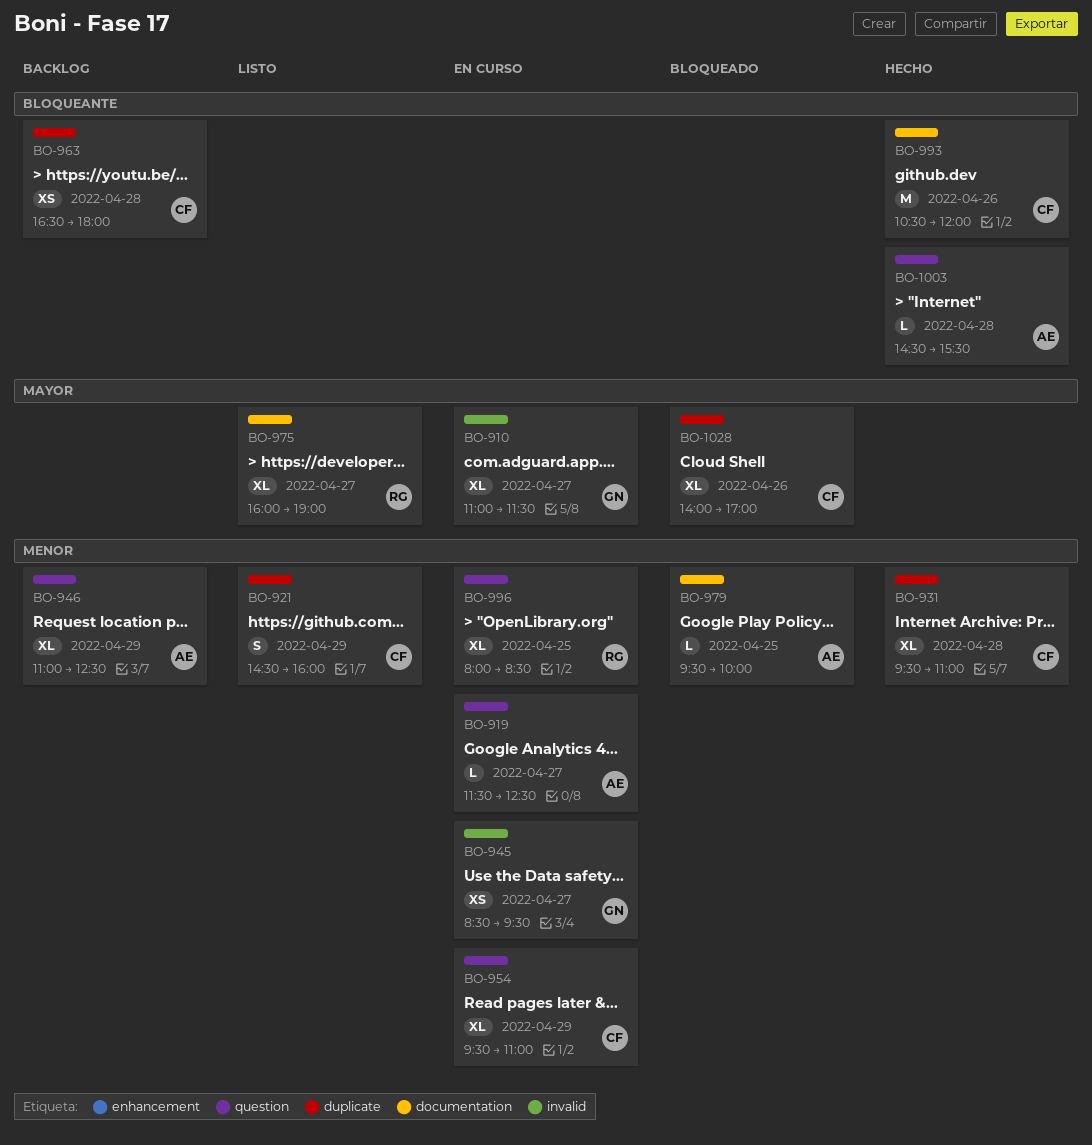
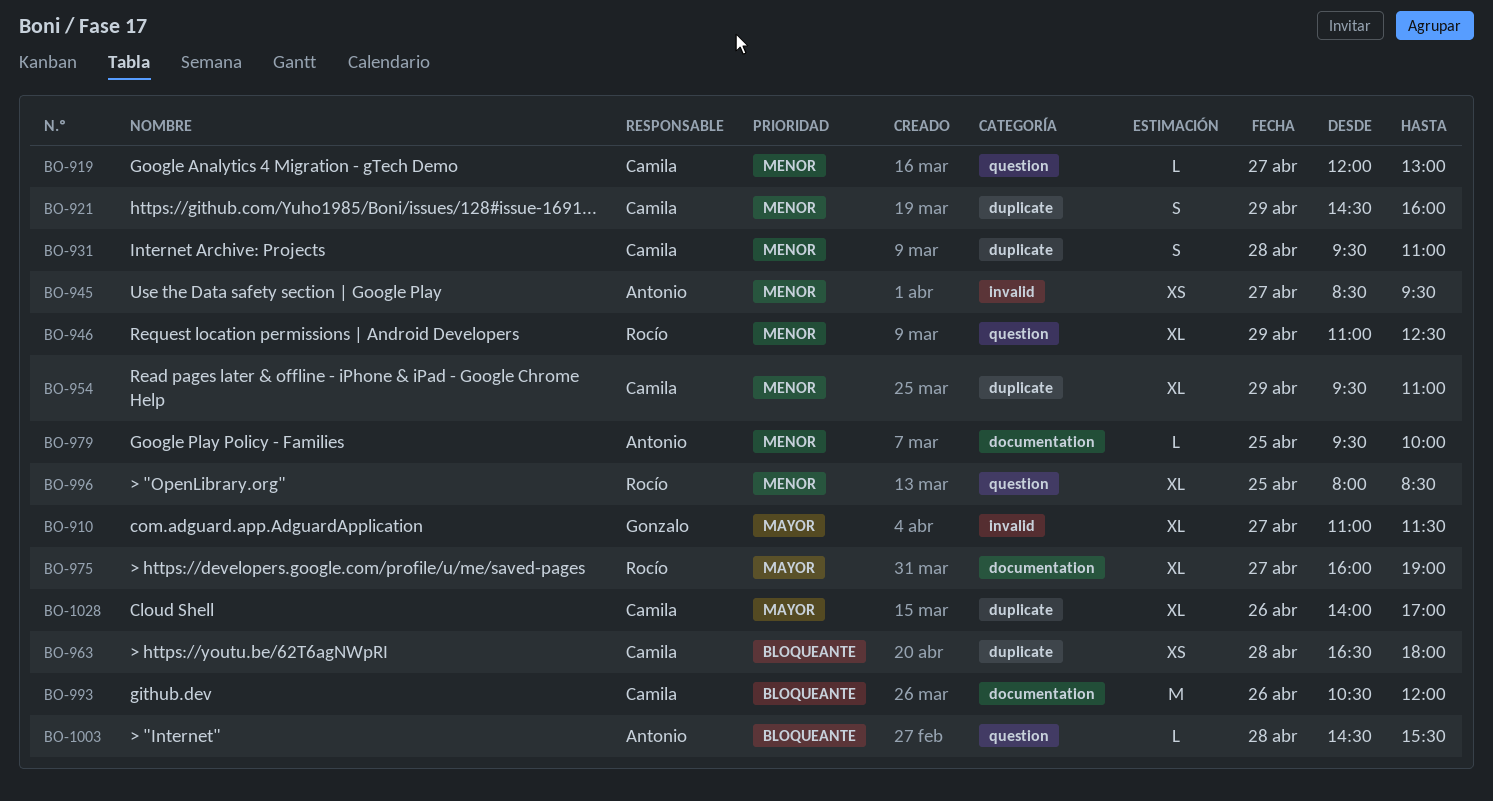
BO-919, owner: Antonio -> Camila
BO-919, begins: 11:30 -> 12:00
BO-919, ends: 12:30 -> 13:00
BO-931, estimate: XL -> S
BO-945, owner: Gonzalo -> Antonio
BO-946, owner: Antonio -> Rocío
BO-954, label: question -> duplicate

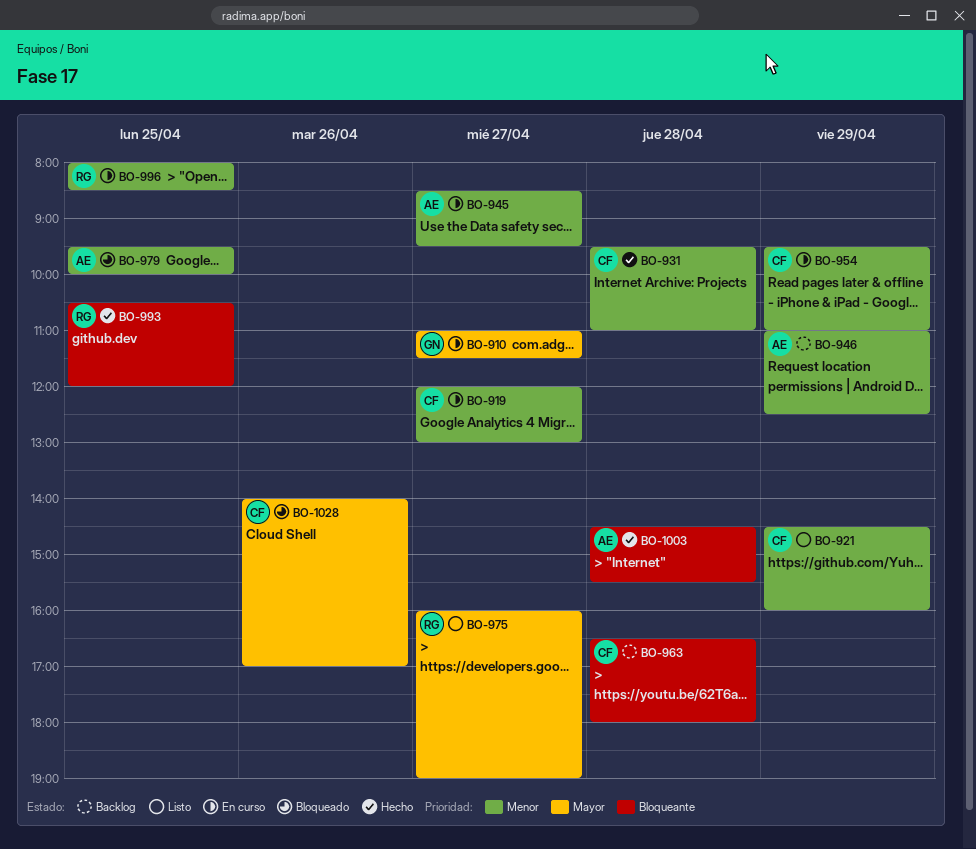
BO-946, owner: Rocío -> Antonio
BO-993, owner: Camila -> Rocío
BO-993, day: Apr 26 -> Apr 25

